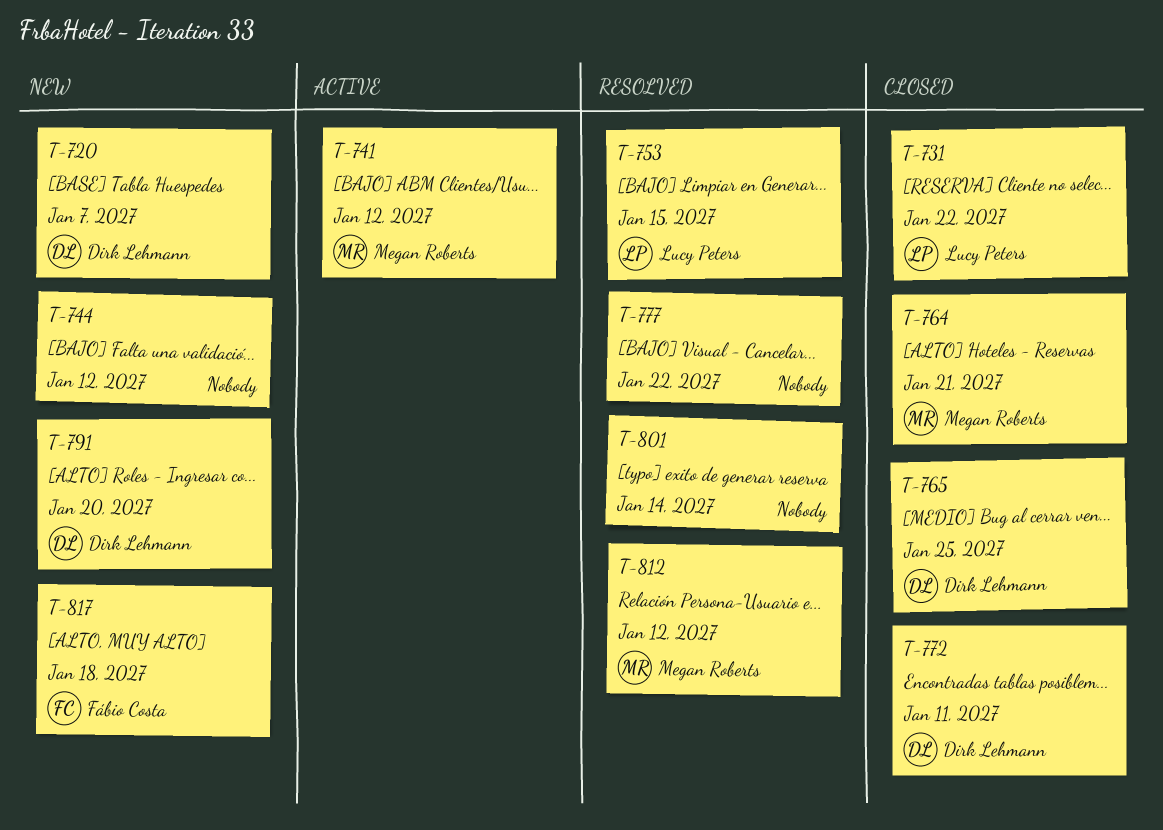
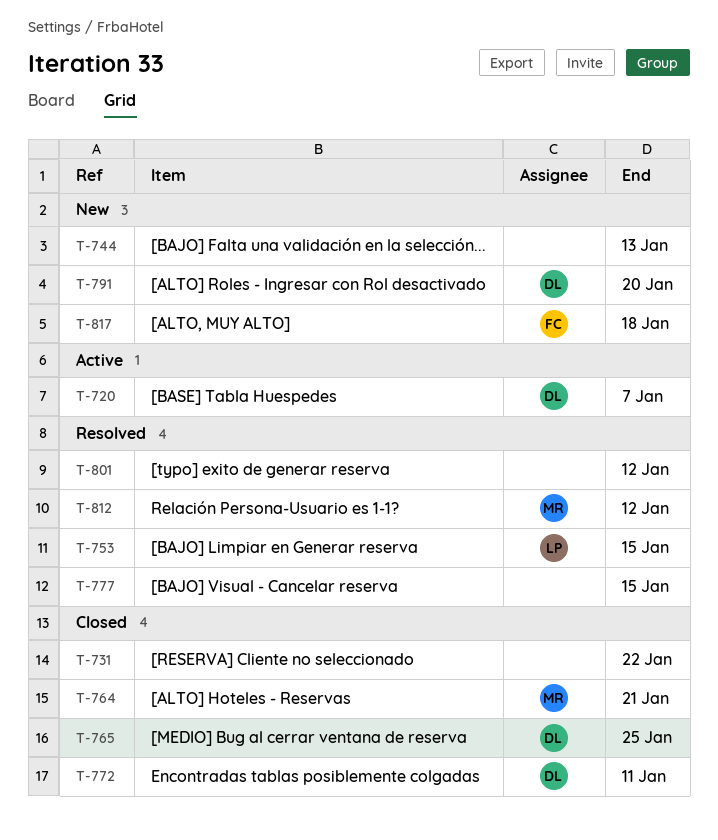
T-720, status: New -> Active
T-731, owner: Lucy Peters -> none
T-741: present -> none
T-744, due: Jan 12 -> Jan 13
T-777, due: Jan 22 -> Jan 15
T-801, due: Jan 14 -> Jan 12

